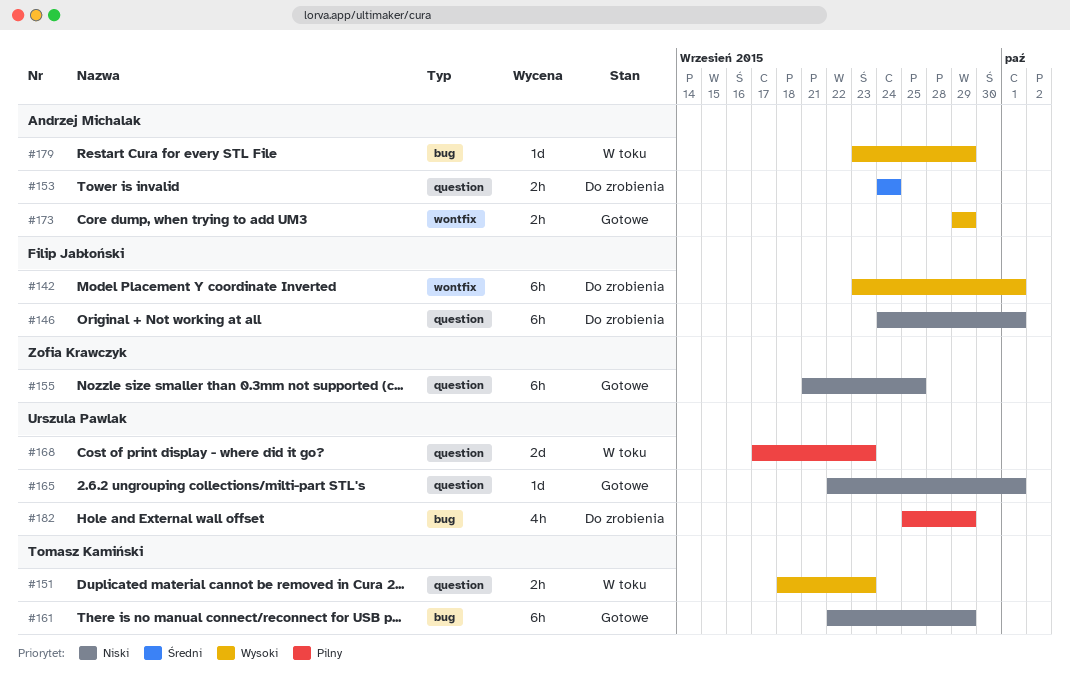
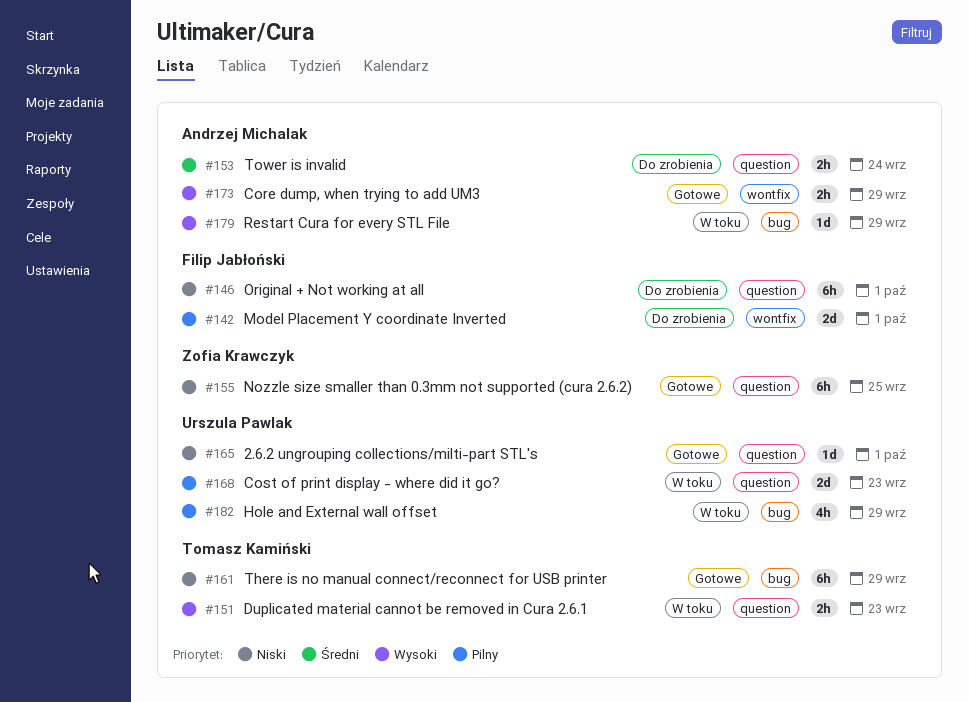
#142, priority: Wysoki -> Pilny
#142, estimate: 6h -> 2d
#182, status: Do zrobienia -> W toku

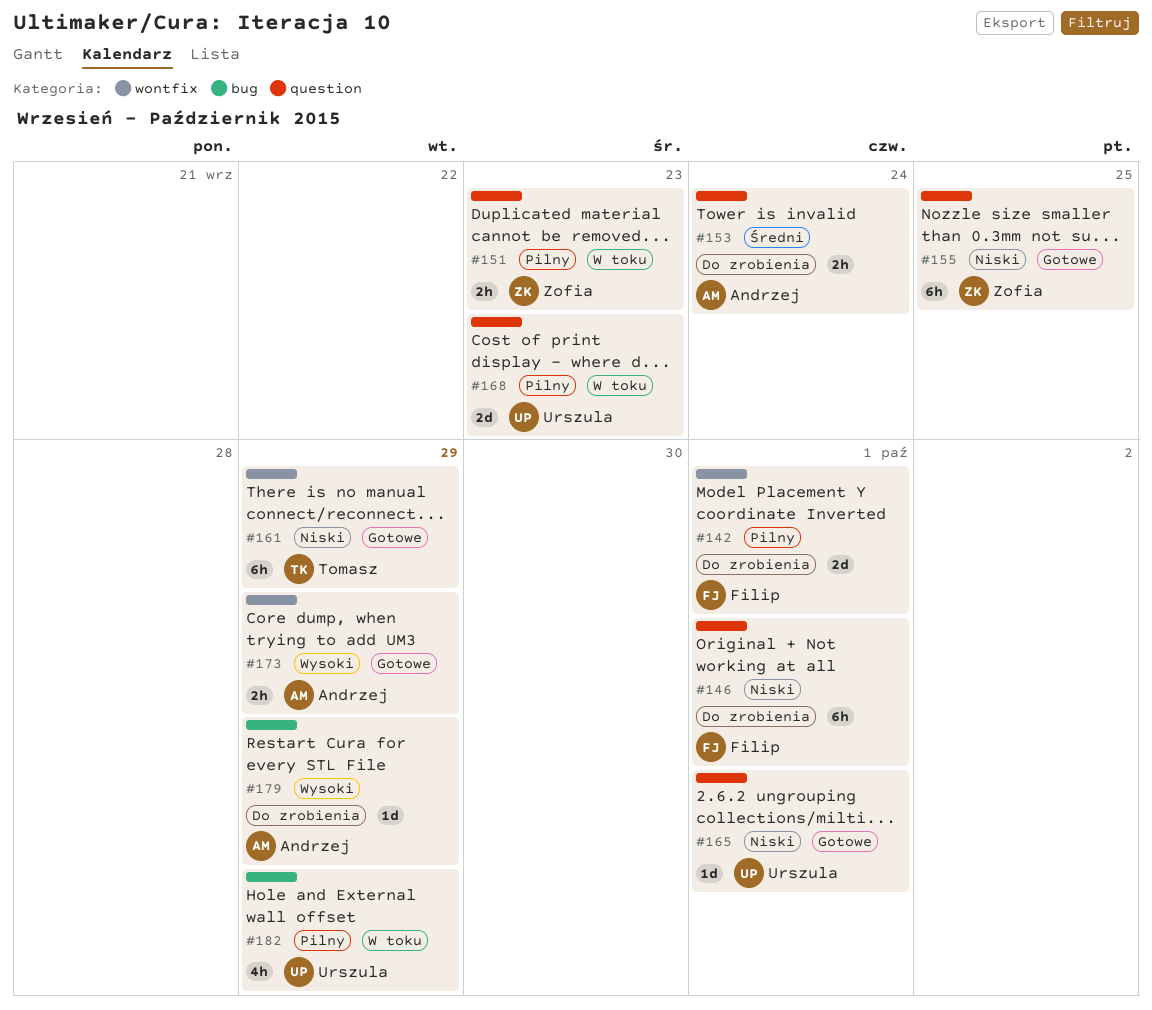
#151, owner: Tomasz Kamiński -> Zofia Krawczyk
#151, priority: Wysoki -> Pilny
#161, label: bug -> wontfix
#179, status: W toku -> Do zrobienia

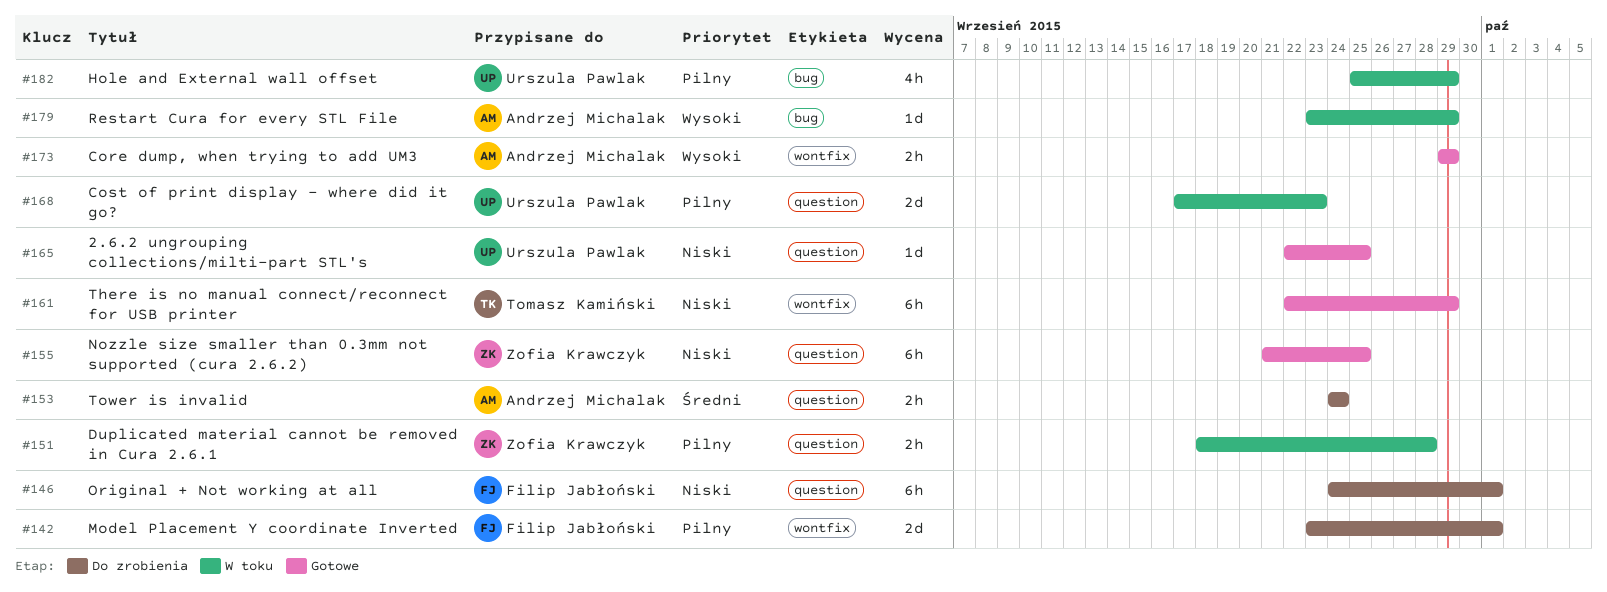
#151, due: Sep 23 -> Sep 28
#165, due: Oct 1 -> Sep 25
#179, status: Do zrobienia -> W toku

